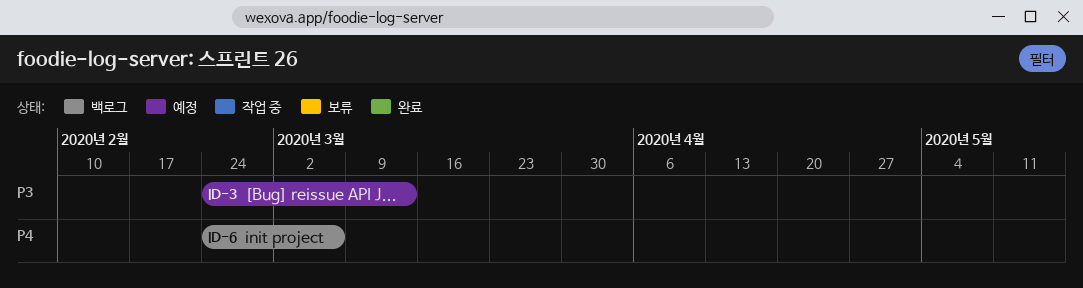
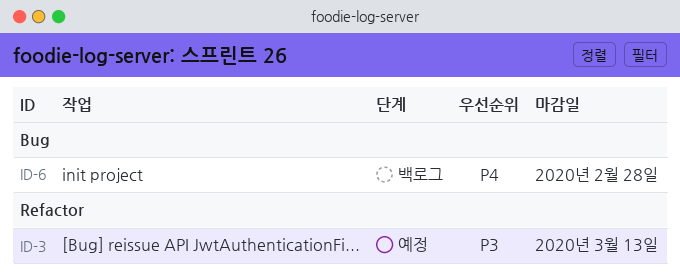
ID-6, due: Mar 6 -> Feb 28

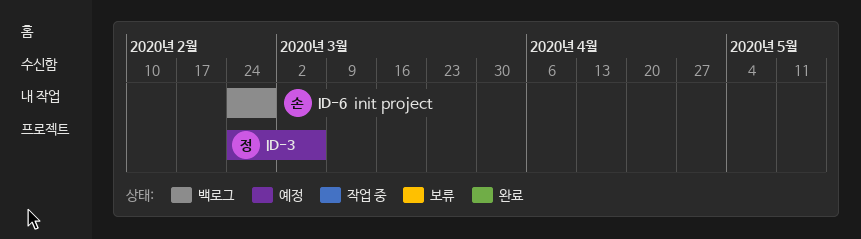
ID-3, due: Mar 13 -> Mar 6

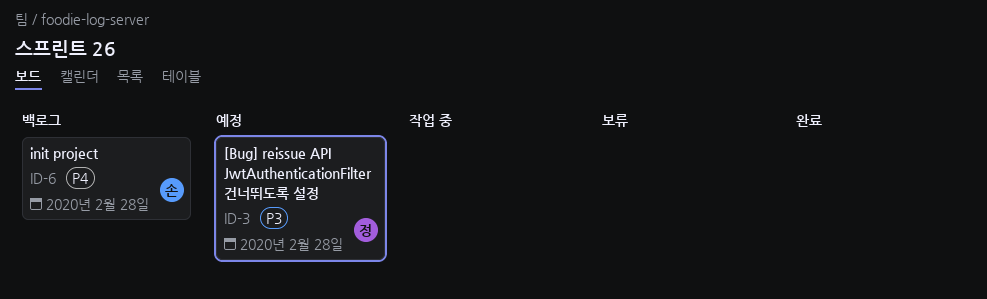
ID-3, due: Mar 6 -> Feb 28

